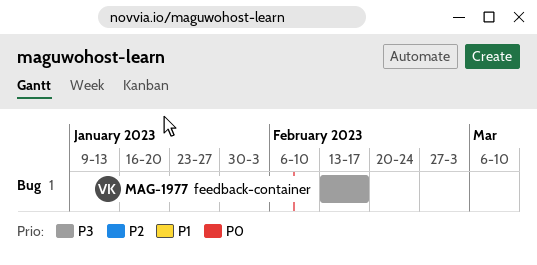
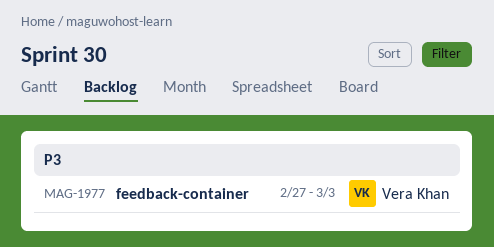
MAG-1977, start: Feb 13 -> Feb 27
MAG-1977, due: Feb 17 -> Mar 3

